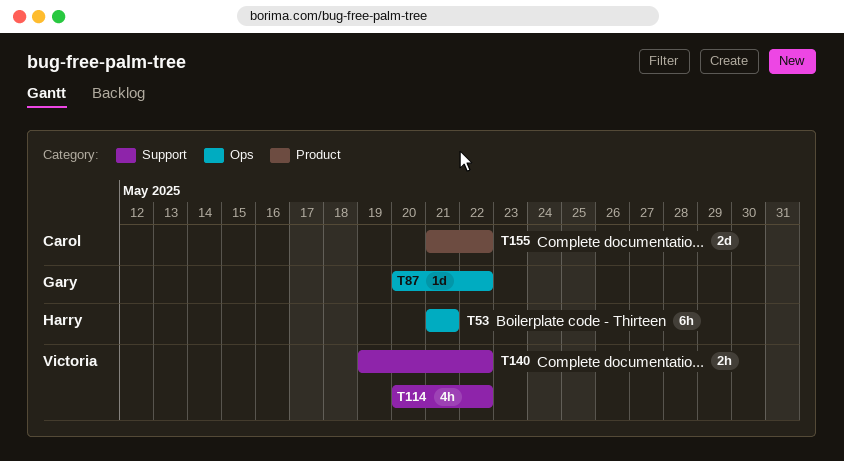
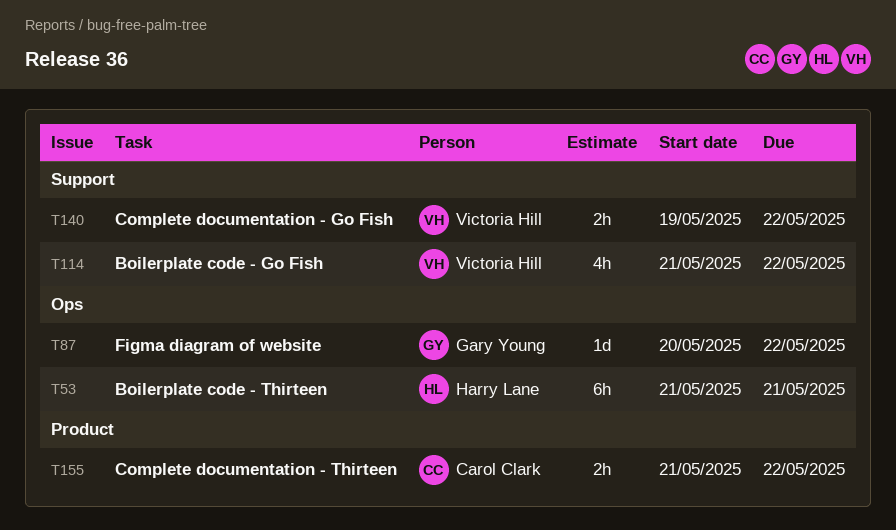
T114, start: May 20 -> May 21
T155, estimate: 2d -> 2h

